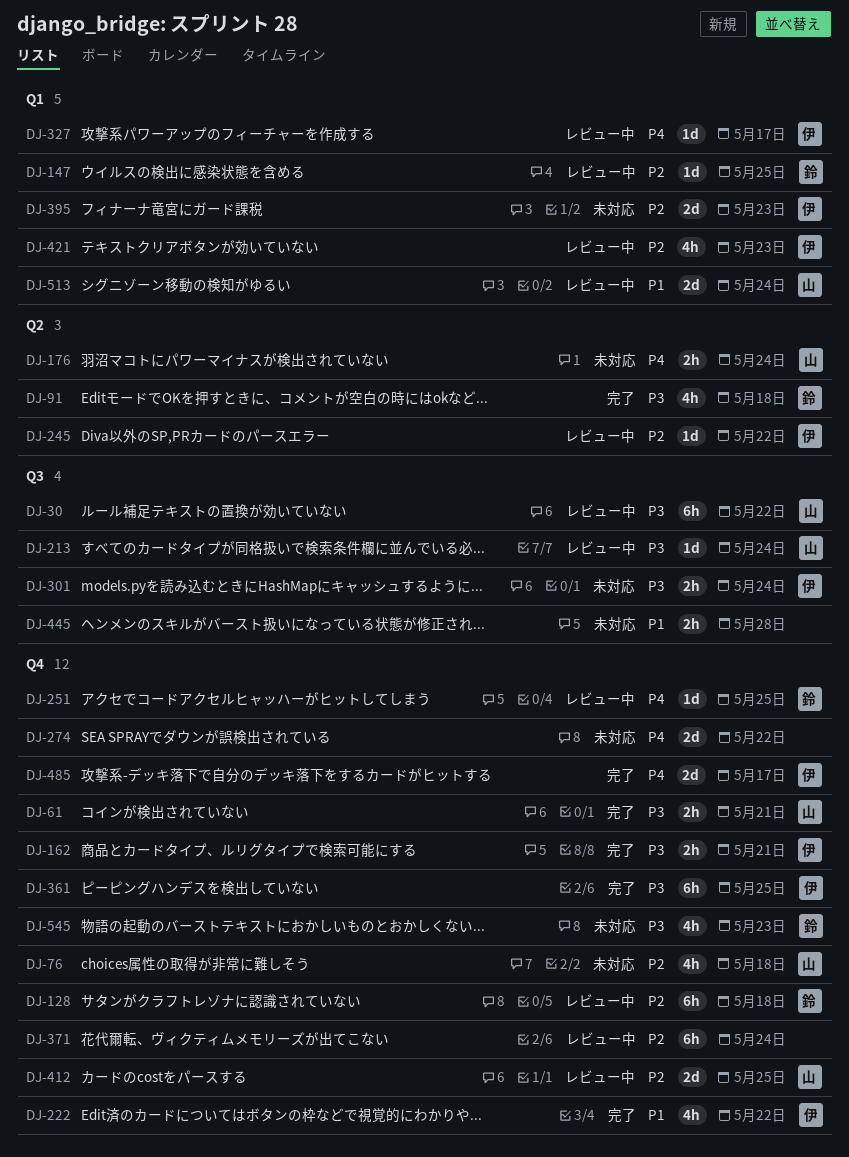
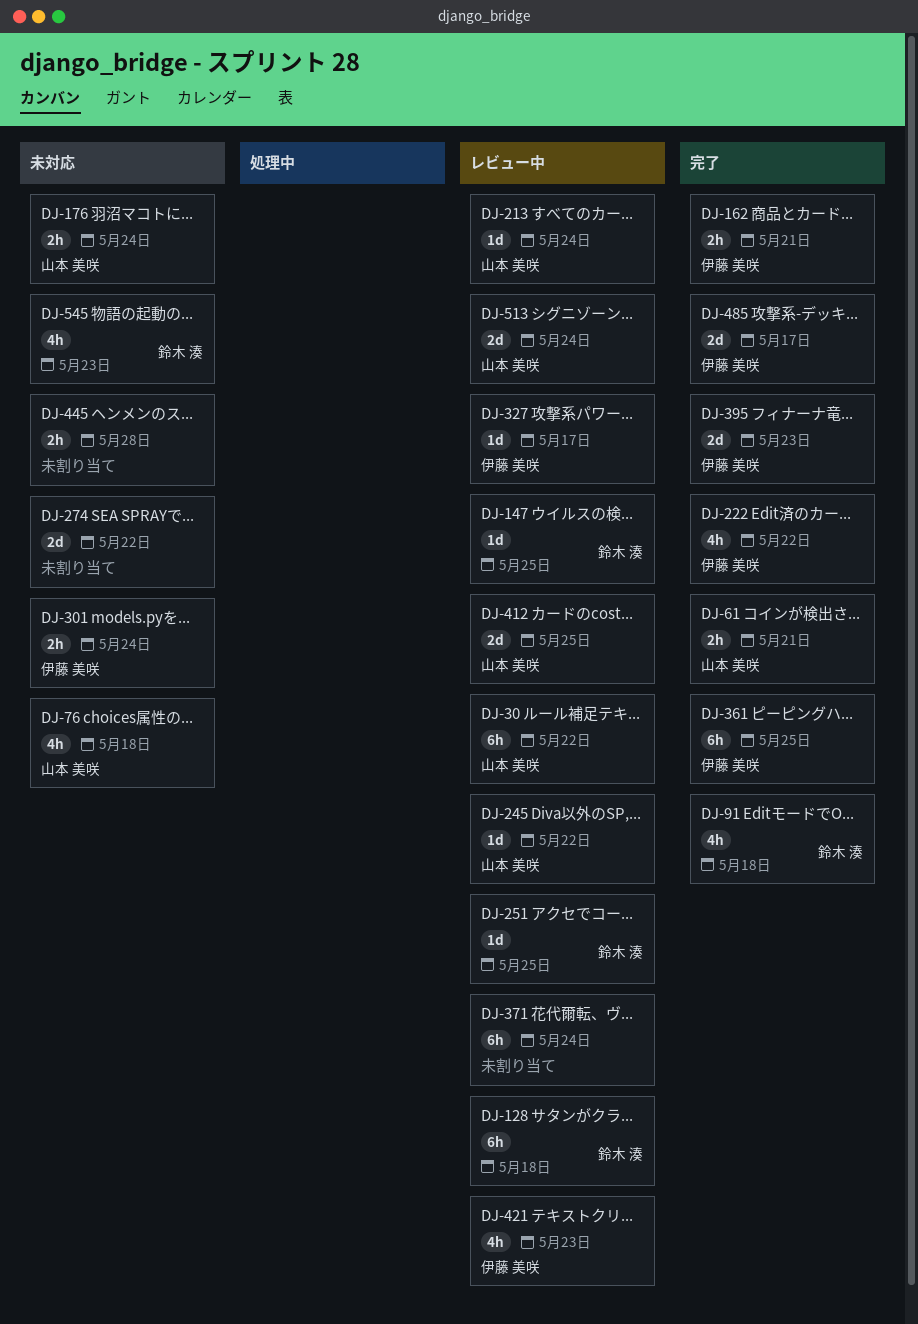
DJ-245, owner: 伊藤 美咲 -> 山本 美咲
DJ-395, status: 未対応 -> 完了

